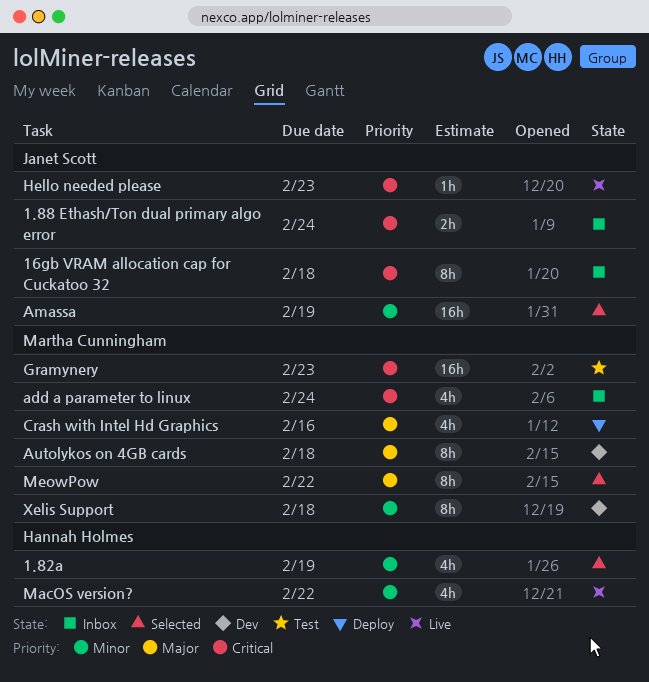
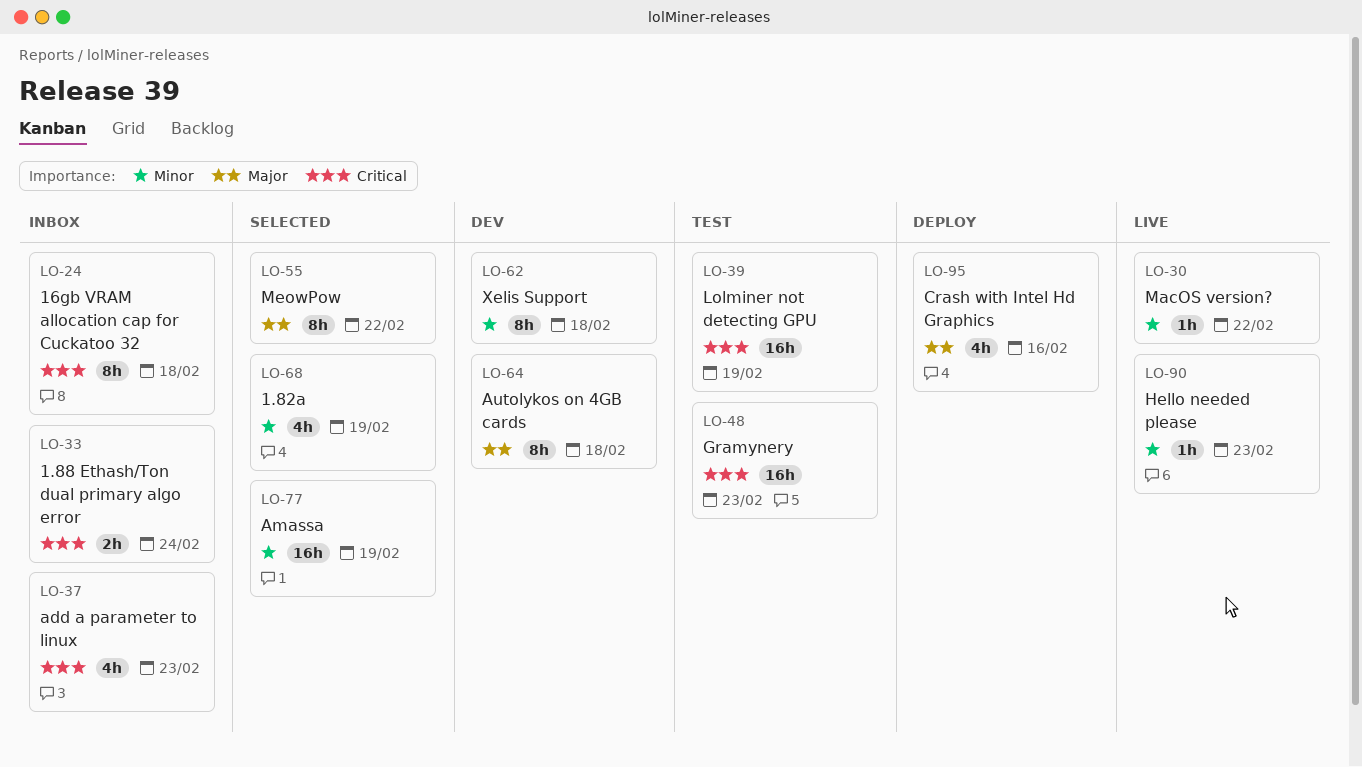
add a parameter to linux, due: Feb 24 -> Feb 23
Hello needed please, priority: Critical -> Minor
Lolminer not detecting GPU: none -> present
MacOS version?, estimate: 4h -> 1h

